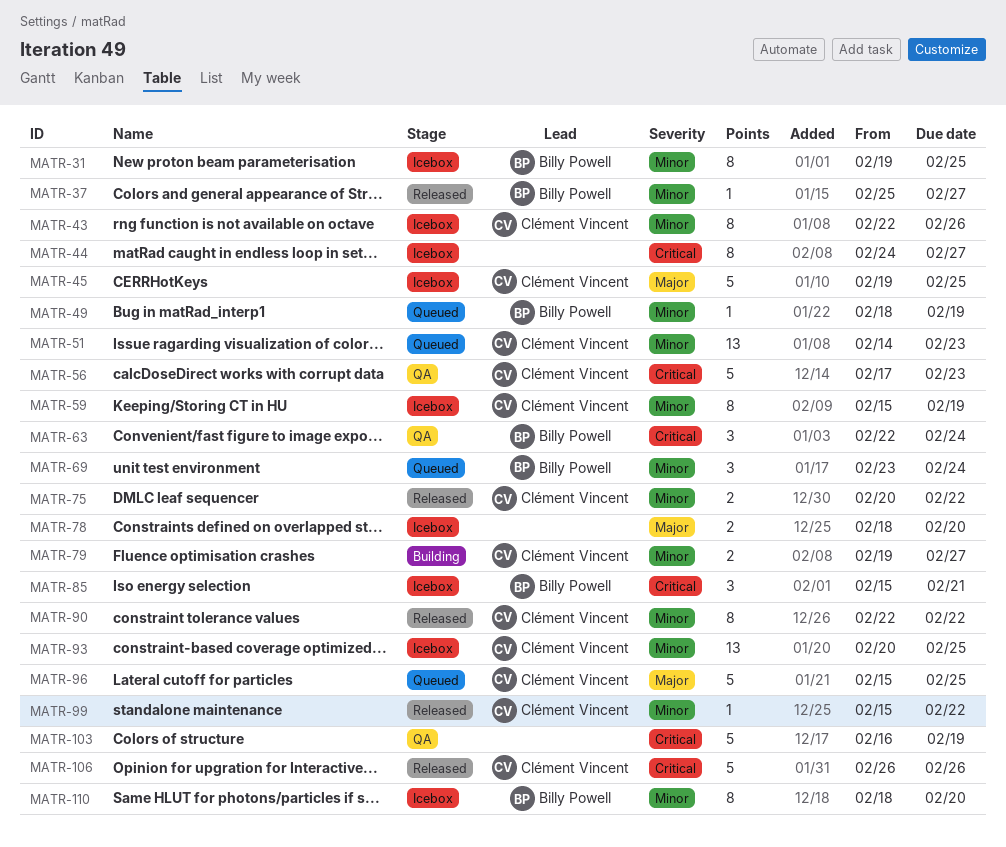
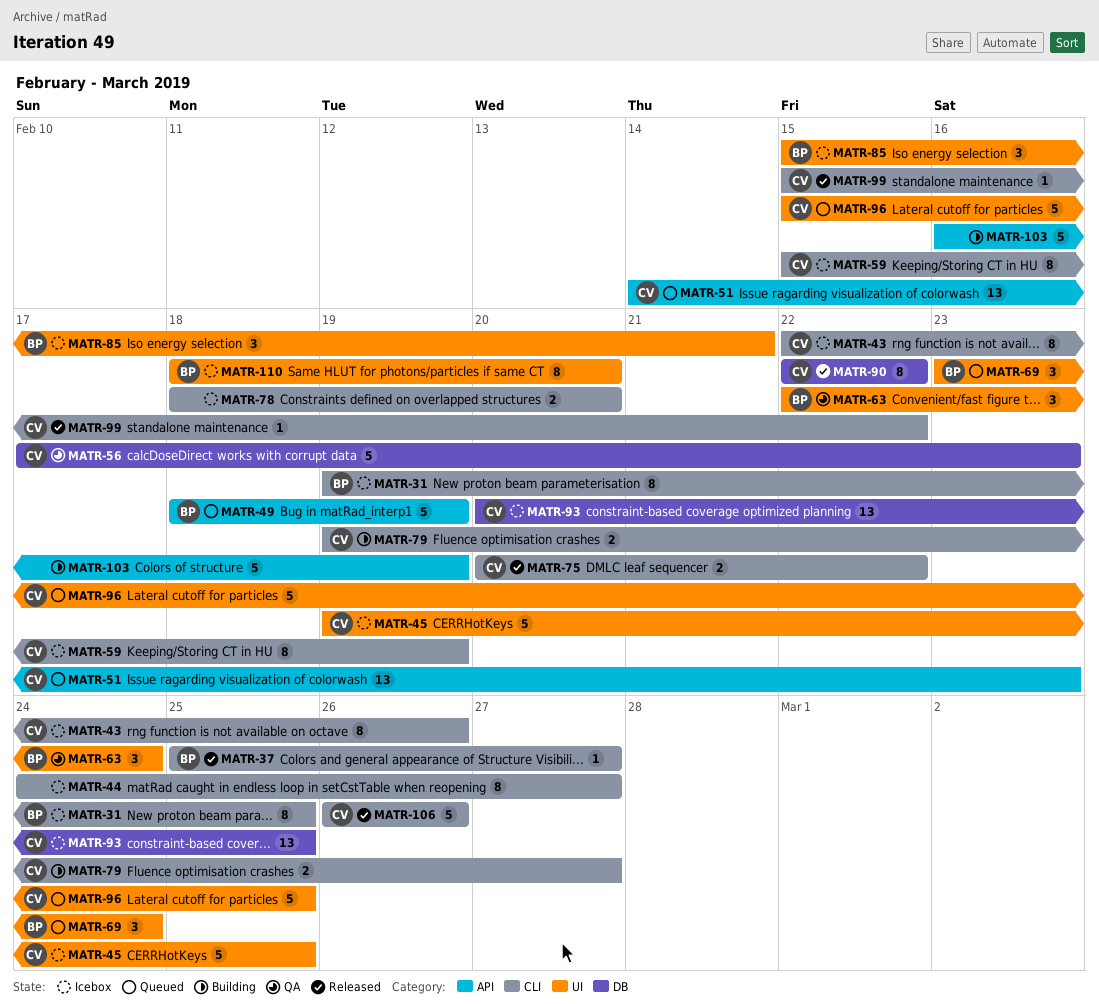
MATR-49, estimate: 1 -> 5
MATR-103, status: QA -> Building

